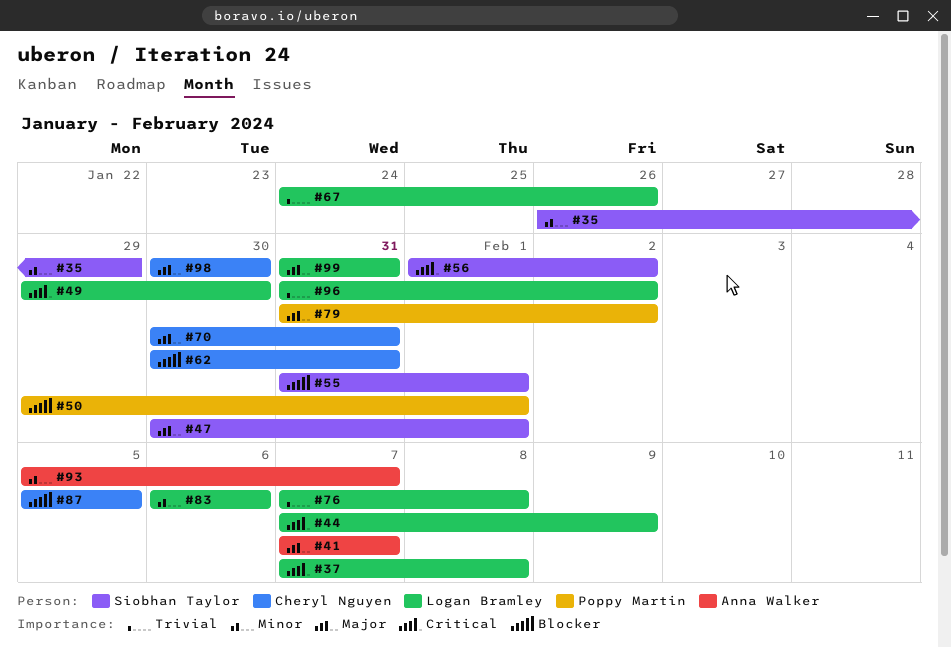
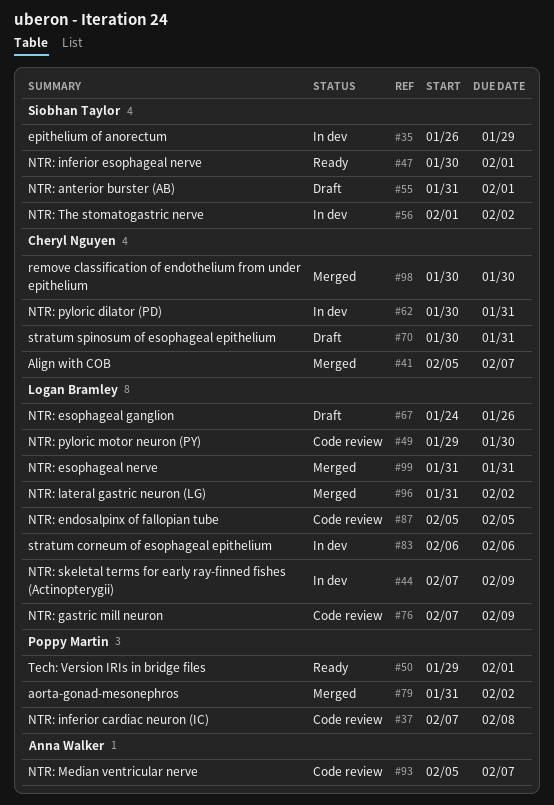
#37, owner: Logan Bramley -> Poppy Martin
#41, owner: Anna Walker -> Cheryl Nguyen
#41, start: Feb 7 -> Feb 5
#76, due: Feb 8 -> Feb 9
#87, owner: Cheryl Nguyen -> Logan Bramley

